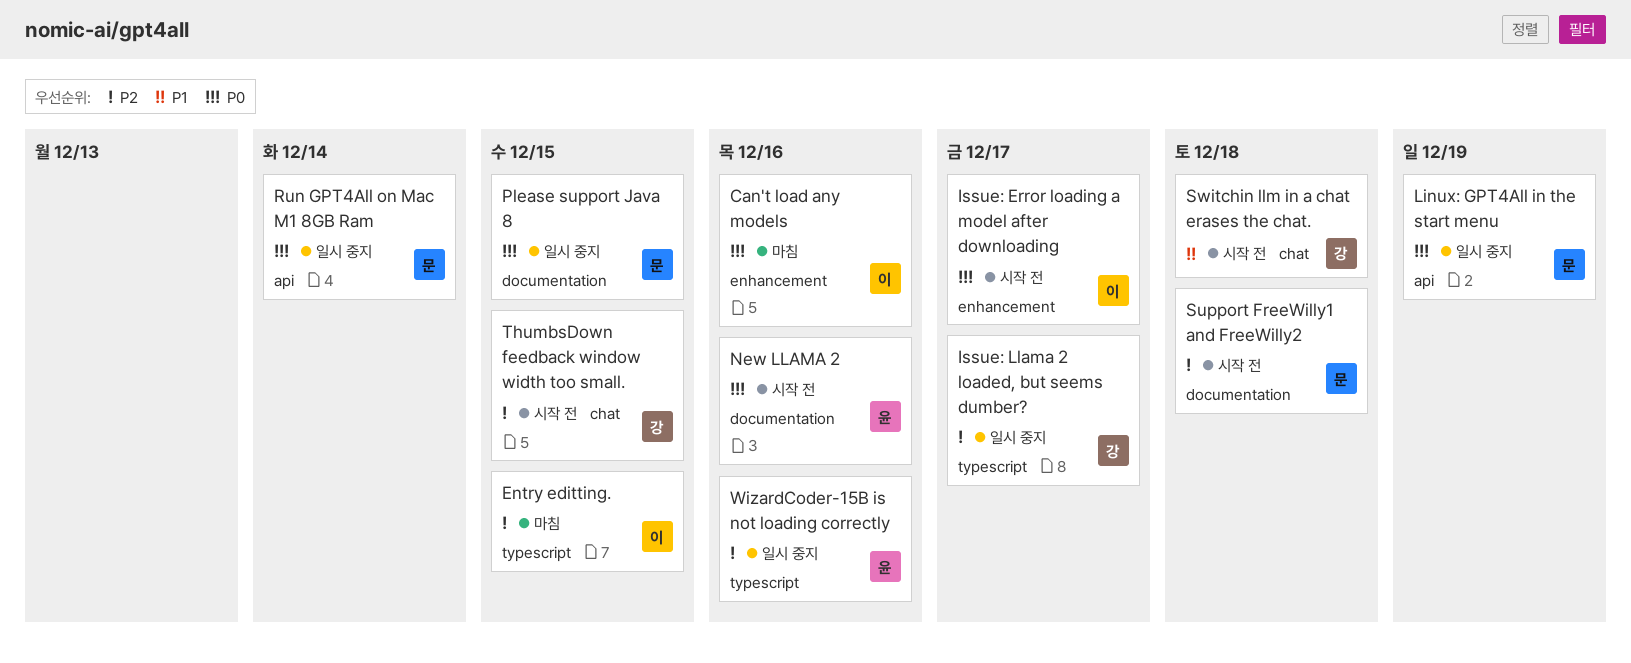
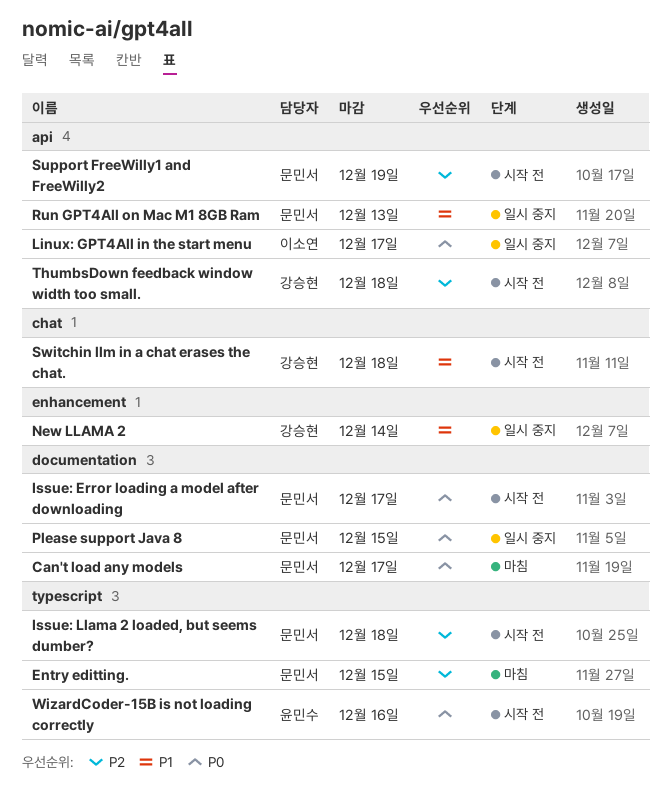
Can't load any models, owner: 이소연 -> 문민서
Can't load any models, label: enhancement -> documentation
Can't load any models, due: Dec 16 -> Dec 17
Entry editting., owner: 이소연 -> 문민서
Issue: Error loading a model after downloading, owner: 이소연 -> 문민서
Issue: Error loading a model after downloading, label: enhancement -> documentation
Issue: Llama 2 loaded, but seems dumber?, status: 일시 중지 -> 시작 전
Issue: Llama 2 loaded, but seems dumber?, owner: 강승현 -> 문민서
Issue: Llama 2 loaded, but seems dumber?, due: Dec 17 -> Dec 18
Linux: GPT4All in the start menu, owner: 문민서 -> 이소연
Linux: GPT4All in the start menu, due: Dec 19 -> Dec 17
New LLAMA 2, status: 시작 전 -> 일시 중지
New LLAMA 2, owner: 윤민수 -> 강승현
New LLAMA 2, priority: P0 -> P1
New LLAMA 2, label: documentation -> enhancement
New LLAMA 2, due: Dec 16 -> Dec 14
Run GPT4All on Mac M1 8GB Ram, priority: P0 -> P1
Run GPT4All on Mac M1 8GB Ram, due: Dec 14 -> Dec 13
Support FreeWilly1 and FreeWilly2, label: documentation -> api
Support FreeWilly1 and FreeWilly2, due: Dec 18 -> Dec 19
ThumbsDown feedback window width too small., label: chat -> api
ThumbsDown feedback window width too small., due: Dec 15 -> Dec 18
WizardCoder-15B is not loading correctly, status: 일시 중지 -> 시작 전
WizardCoder-15B is not loading correctly, priority: P2 -> P0

